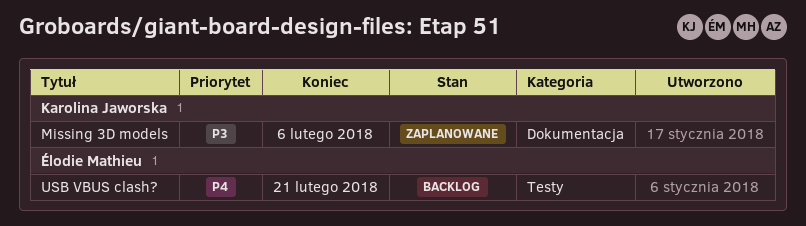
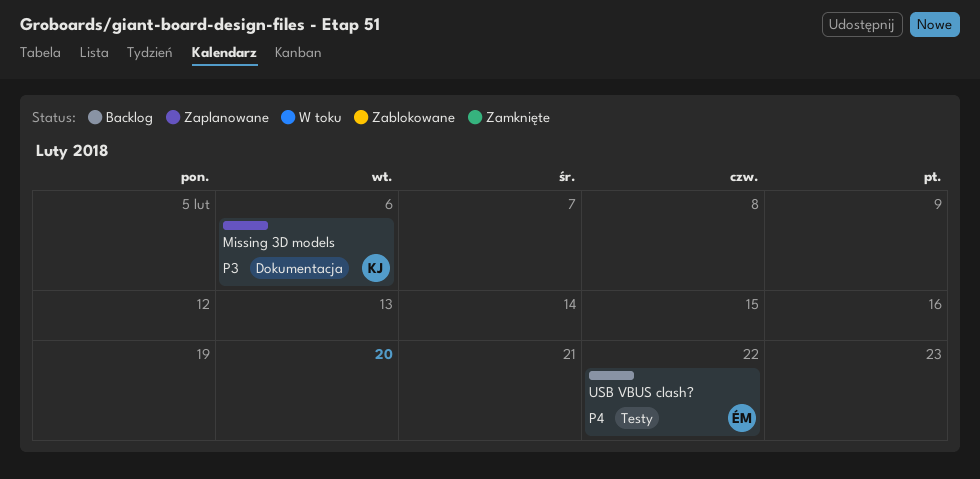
USB VBUS clash?, due: Feb 21 -> Feb 22

